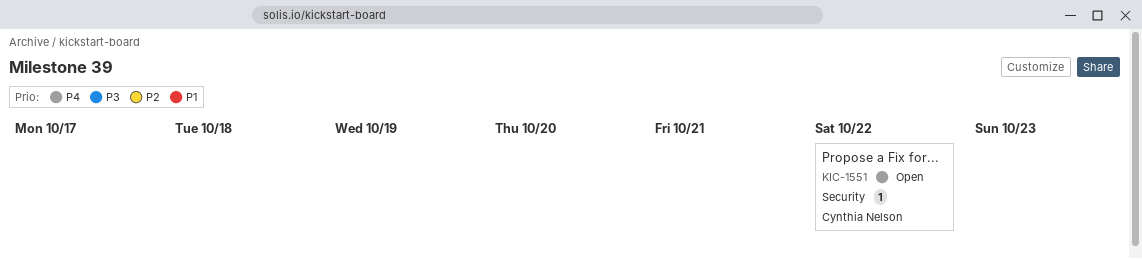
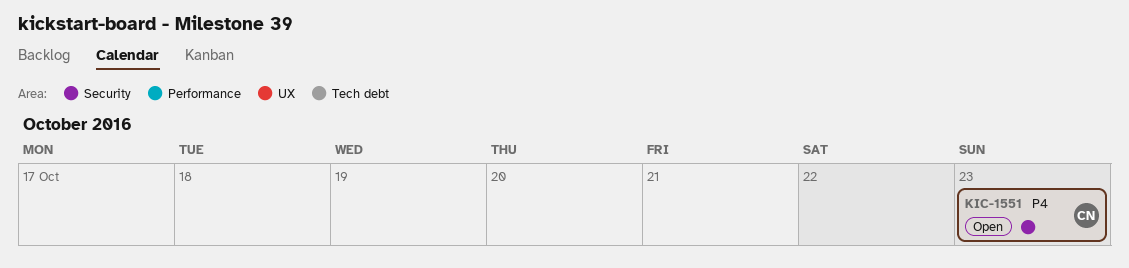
KIC-1551, due: Oct 22 -> Oct 23

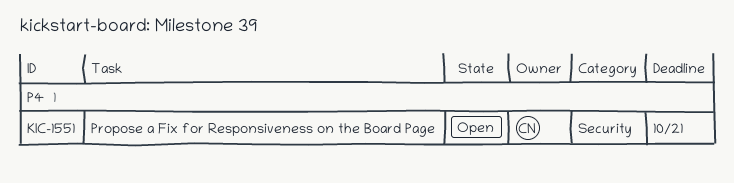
KIC-1551, due: Oct 23 -> Oct 21

